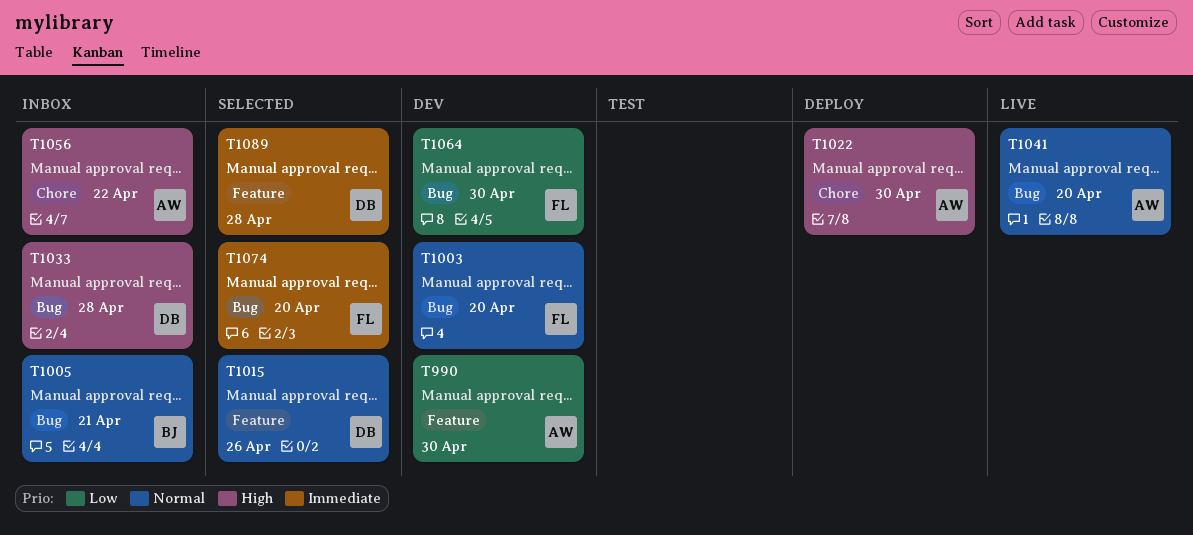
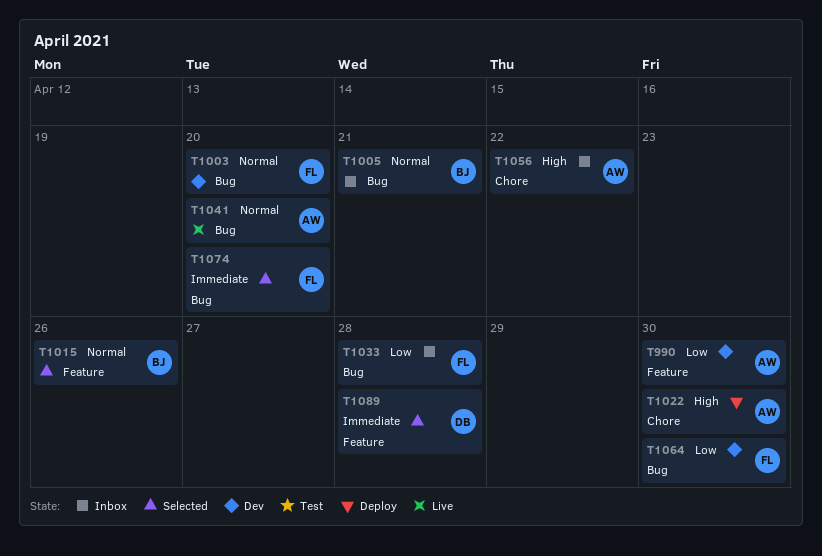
T1015, owner: DB -> BJ
T1033, owner: DB -> FL
T1033, priority: High -> Low

